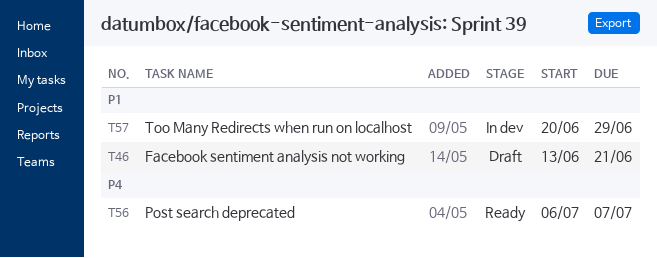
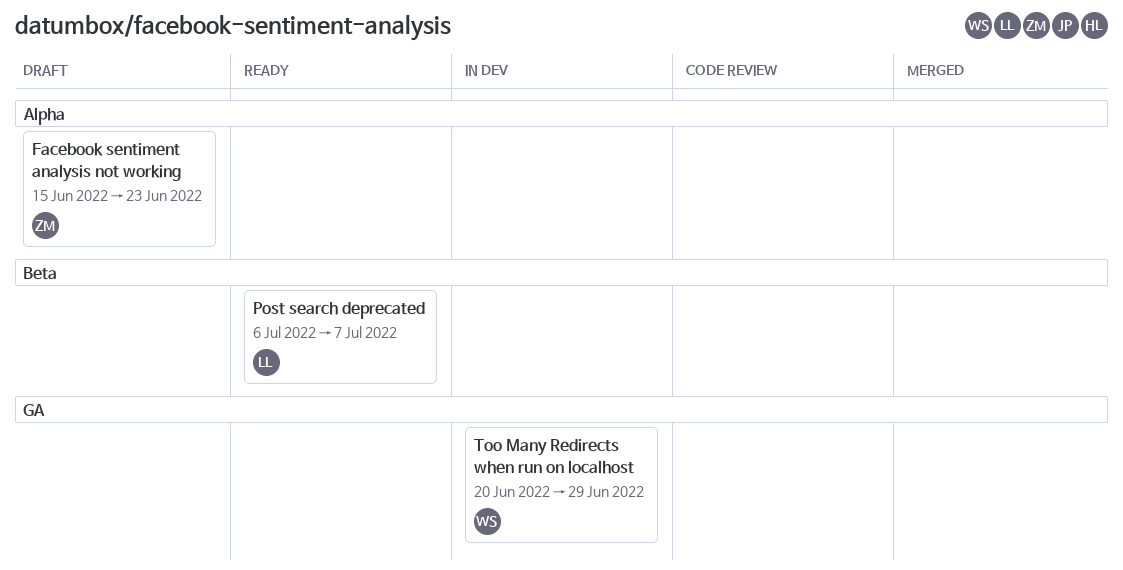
Facebook sentiment analysis not working, start: Jun 13 -> Jun 15
Facebook sentiment analysis not working, due: Jun 21 -> Jun 23

